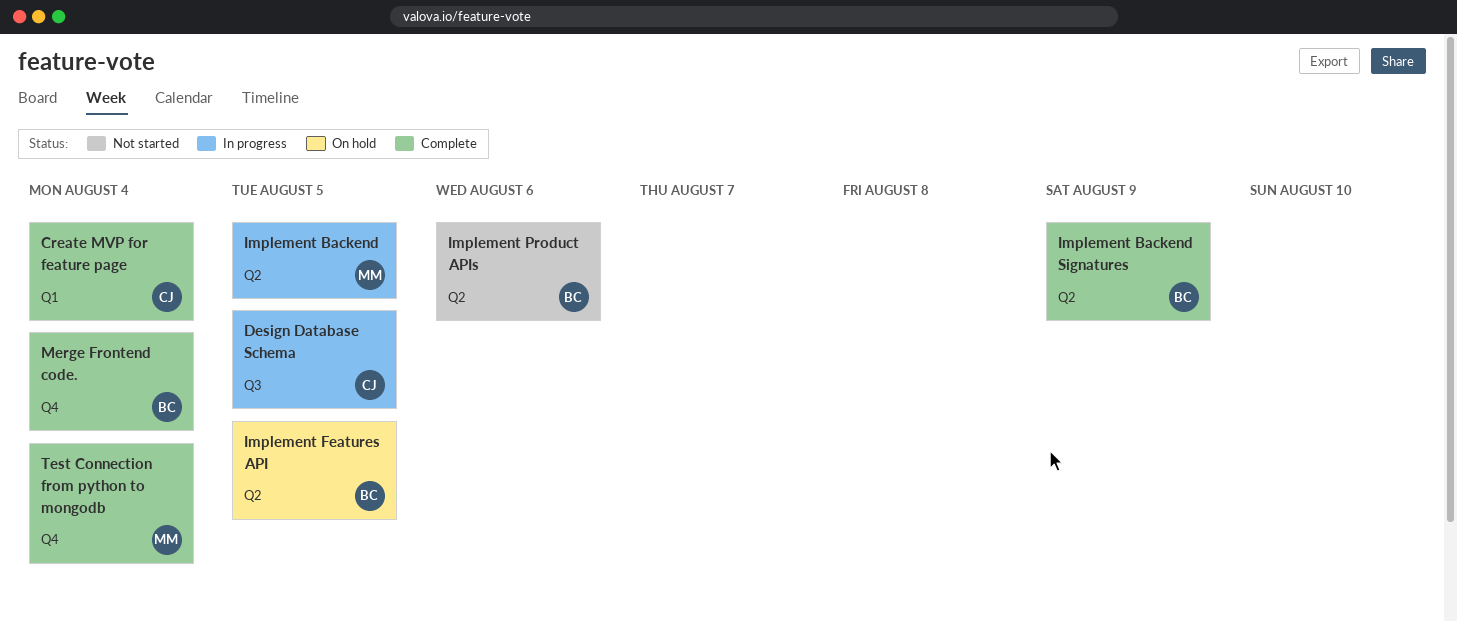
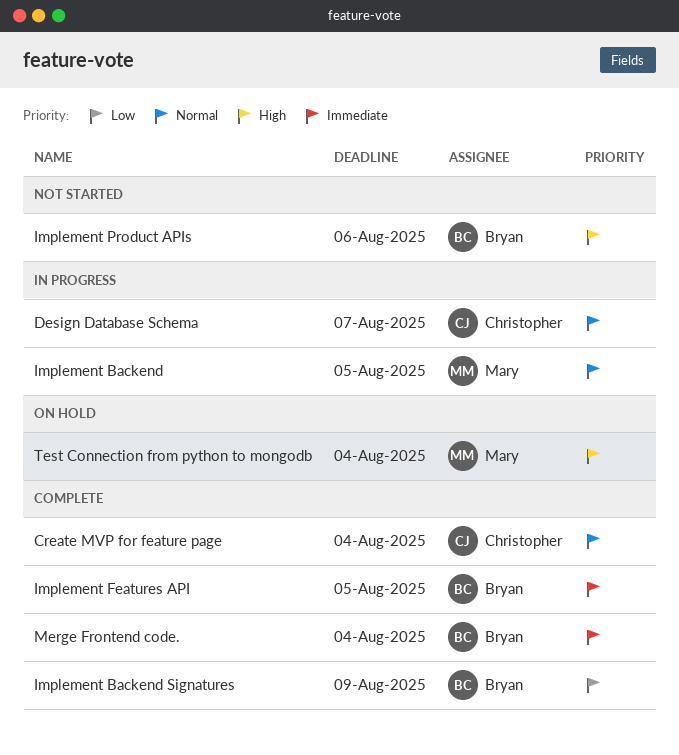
Design Database Schema, due: Aug 5 -> Aug 7
Implement Features API, status: On hold -> Complete
Test Connection from python to mongodb, status: Complete -> On hold

